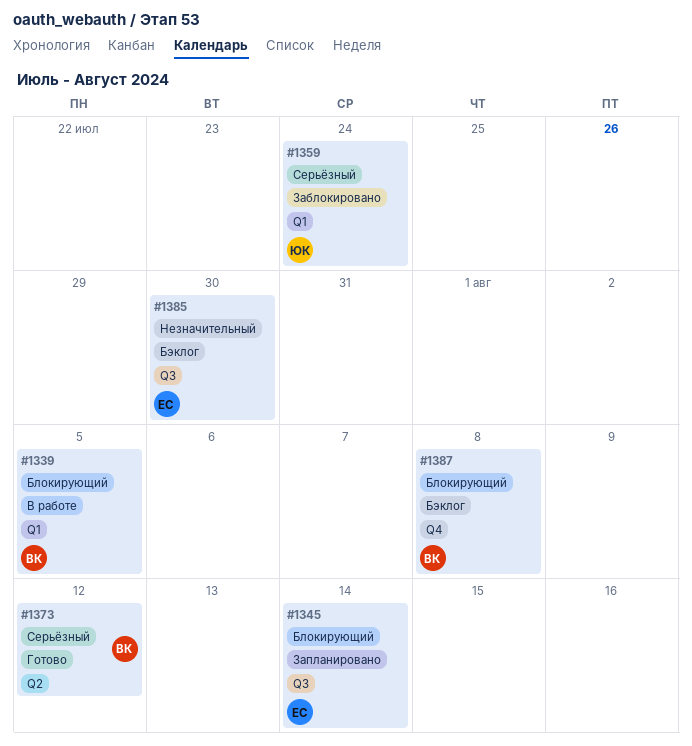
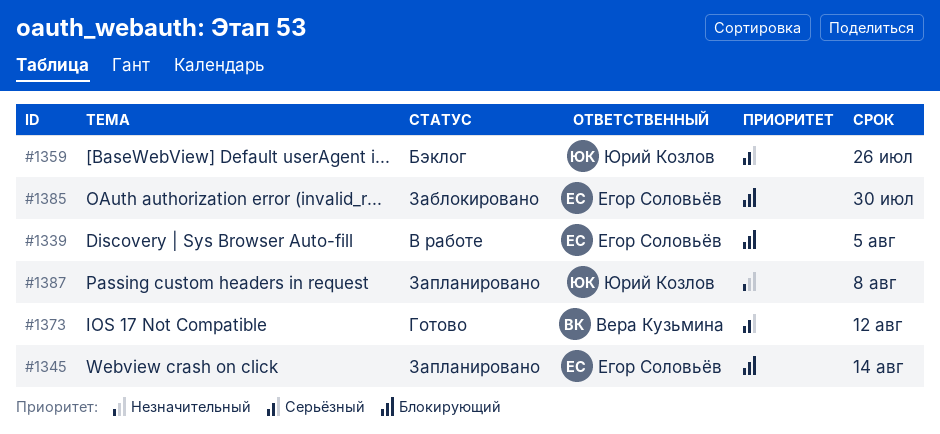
#1339, owner: Вера Кузьмина -> Егор Соловьёв
#1359, status: Заблокировано -> Бэклог
#1359, due: Jul 24 -> Jul 26
#1385, status: Бэклог -> Заблокировано
#1385, priority: Незначительный -> Блокирующий
#1387, status: Бэклог -> Запланировано
#1387, owner: Вера Кузьмина -> Юрий Козлов
#1387, priority: Блокирующий -> Незначительный

